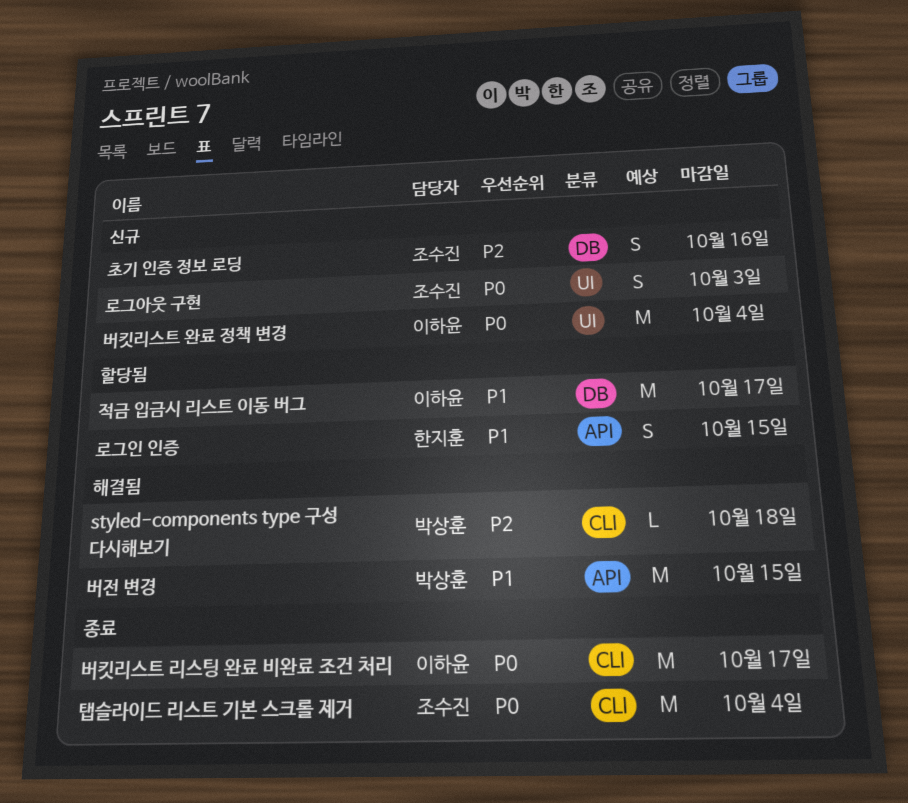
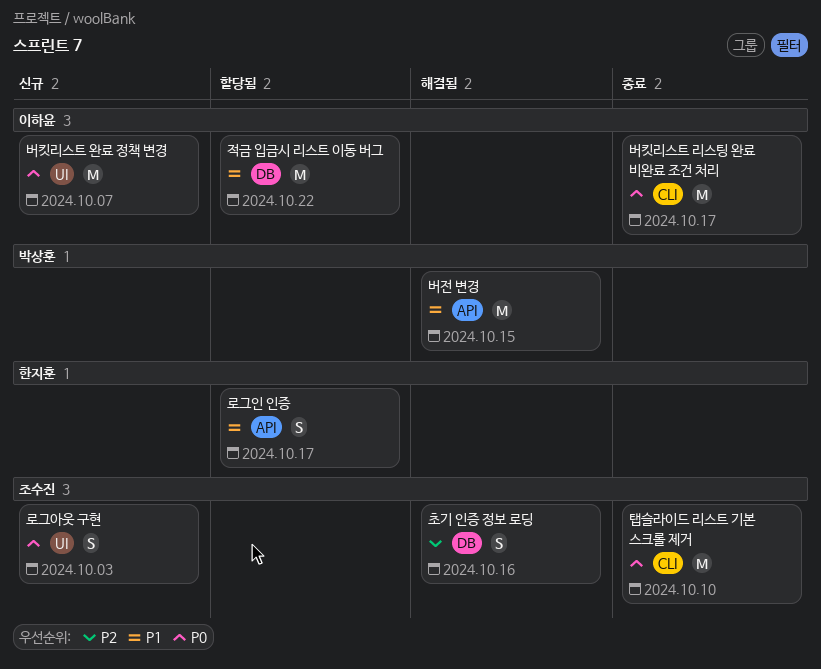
styled-components type 구성 다시해보기: present -> none
로그인 인증, due: Oct 15 -> Oct 17
버킷리스트 완료 정책 변경, due: Oct 4 -> Oct 7
적금 입금시 리스트 이동 버그, due: Oct 17 -> Oct 22
초기 인증 정보 로딩, status: 신규 -> 해결됨
탭슬라이드 리스트 기본 스크롤 제거, due: Oct 4 -> Oct 10

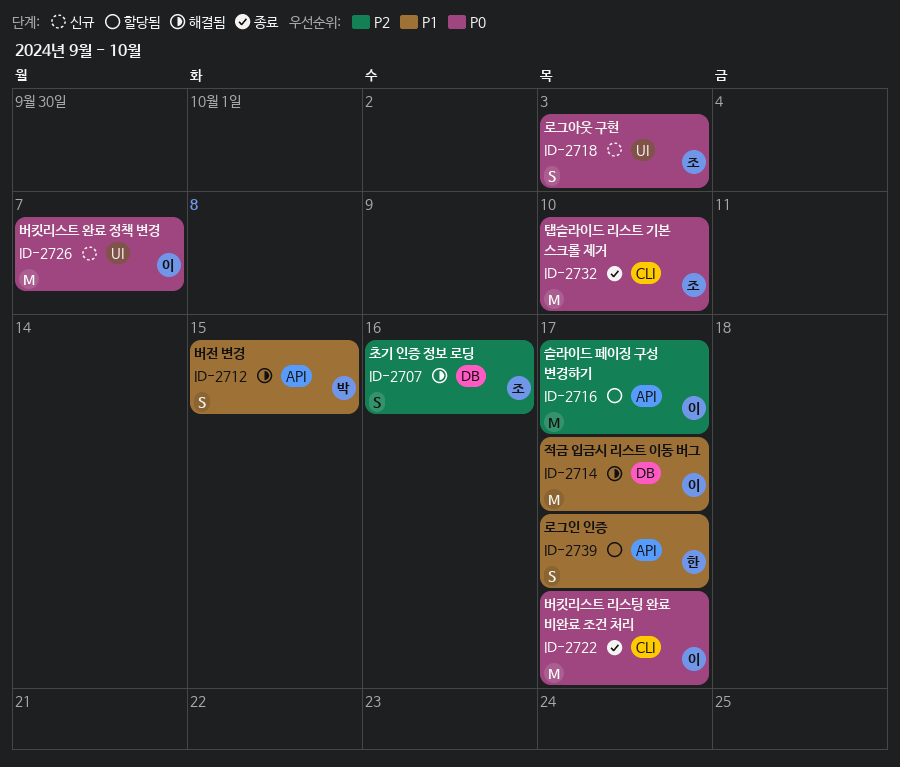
버전 변경, estimate: M -> S
슬라이드 페이징 구성 변경하기: none -> present
적금 입금시 리스트 이동 버그, status: 할당됨 -> 해결됨
적금 입금시 리스트 이동 버그, due: Oct 22 -> Oct 17

